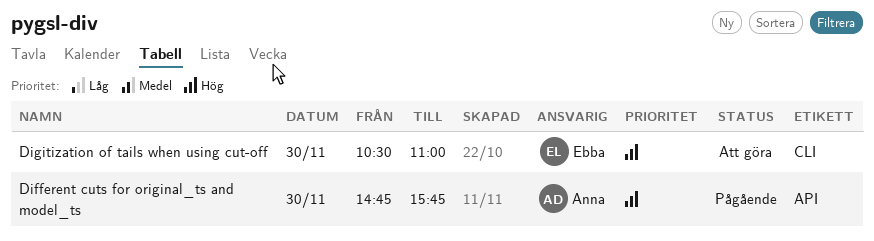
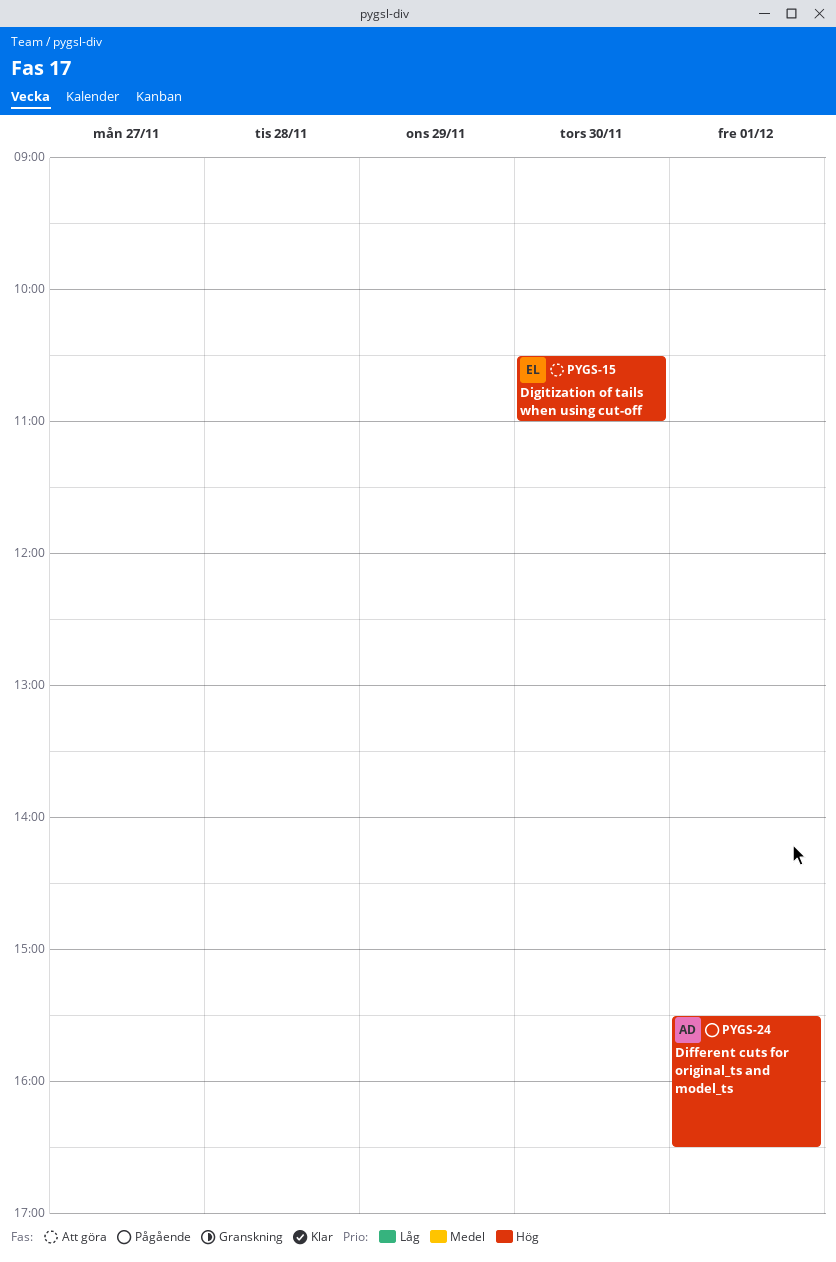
Different cuts for original_ts and model_ts, day: Nov 30 -> Dec 1
Different cuts for original_ts and model_ts, begins: 14:45 -> 15:30
Different cuts for original_ts and model_ts, ends: 15:45 -> 16:30

